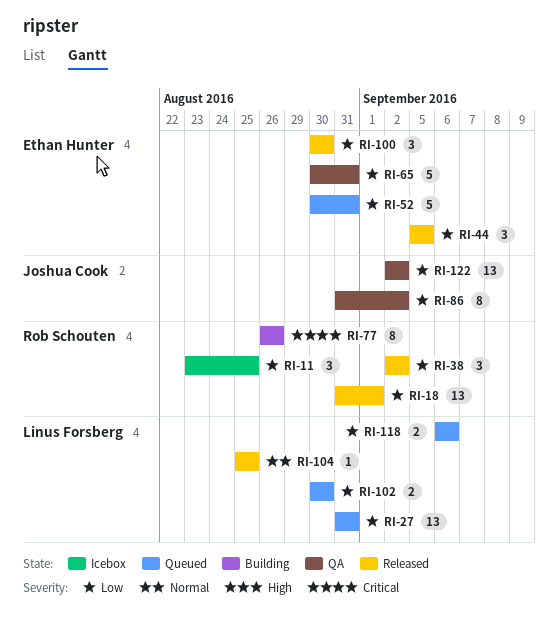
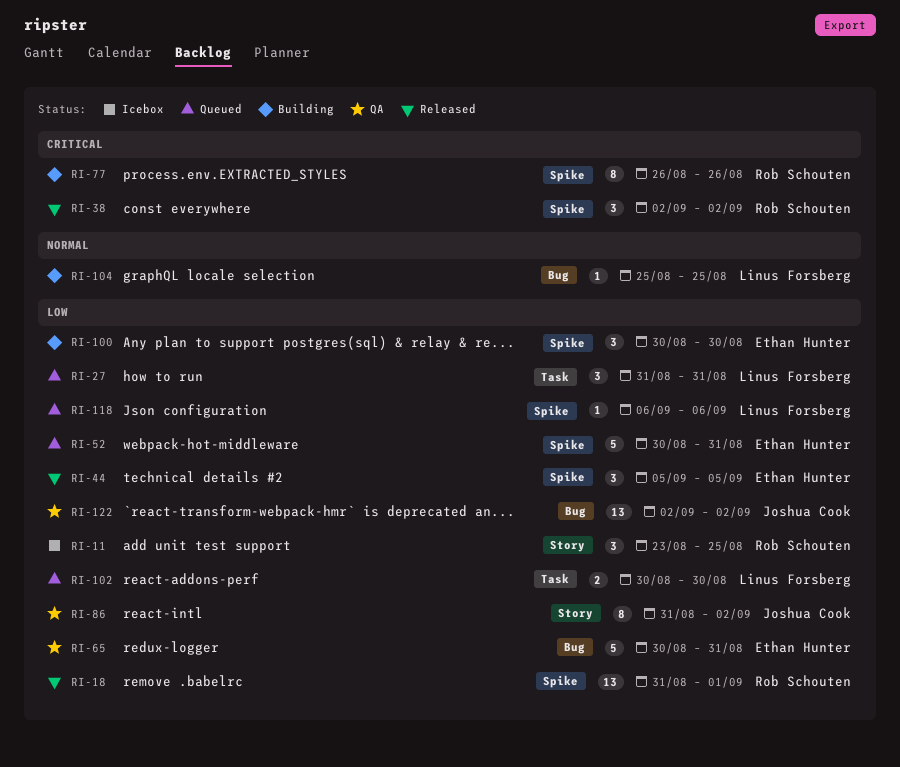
RI-27, estimate: 13 -> 3
RI-38, priority: Low -> Critical
RI-100, status: Released -> Building
RI-104, status: Released -> Building
RI-118, estimate: 2 -> 1

